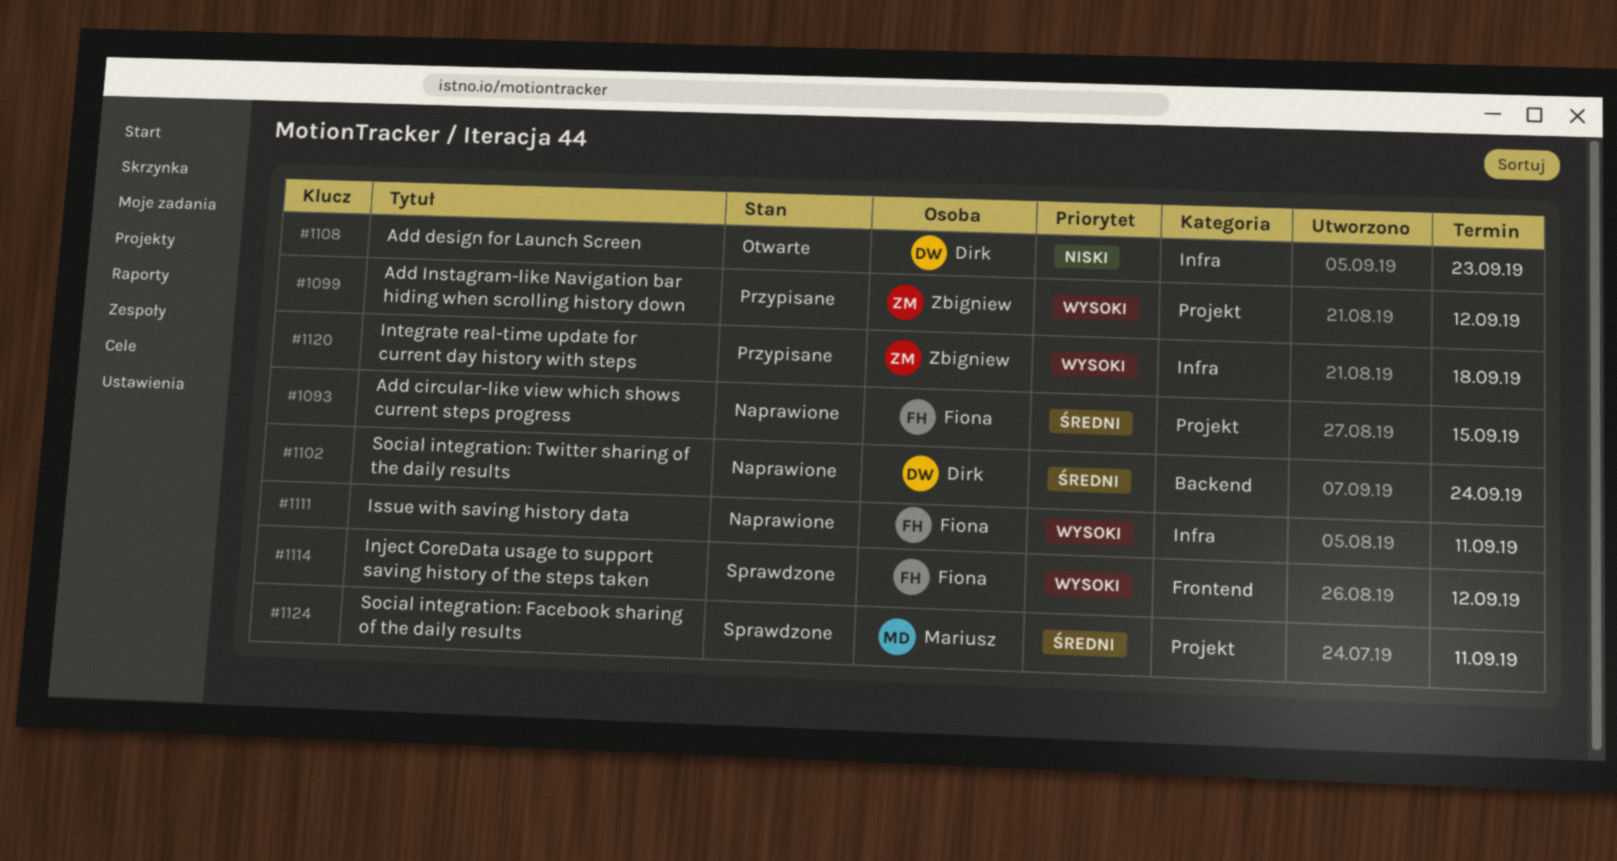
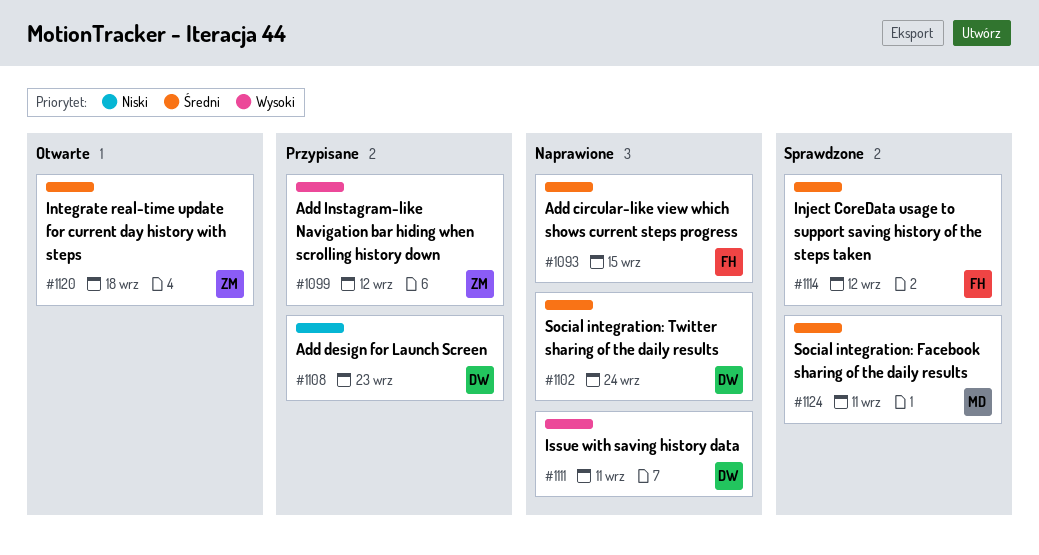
#1108, status: Otwarte -> Przypisane
#1111, owner: Fiona -> Dirk
#1114, priority: Wysoki -> Średni
#1120, status: Przypisane -> Otwarte
#1120, priority: Wysoki -> Średni

